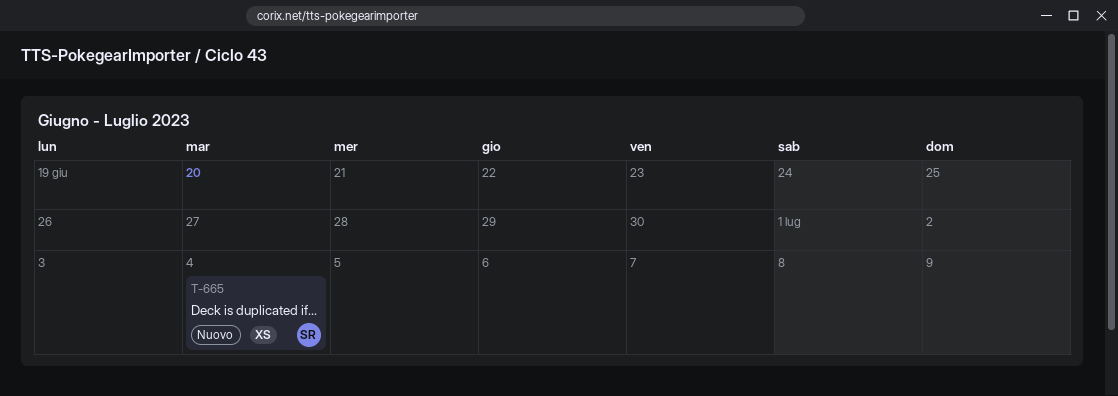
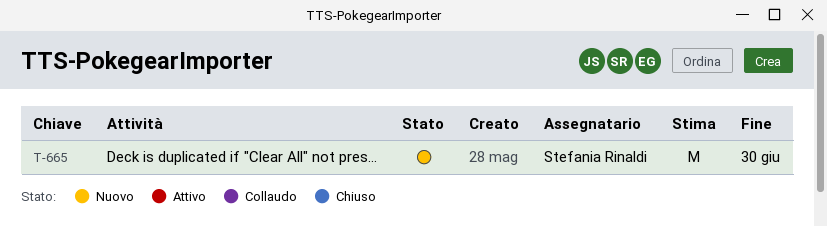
T-665, estimate: XS -> M
T-665, due: Jul 4 -> Jun 30

